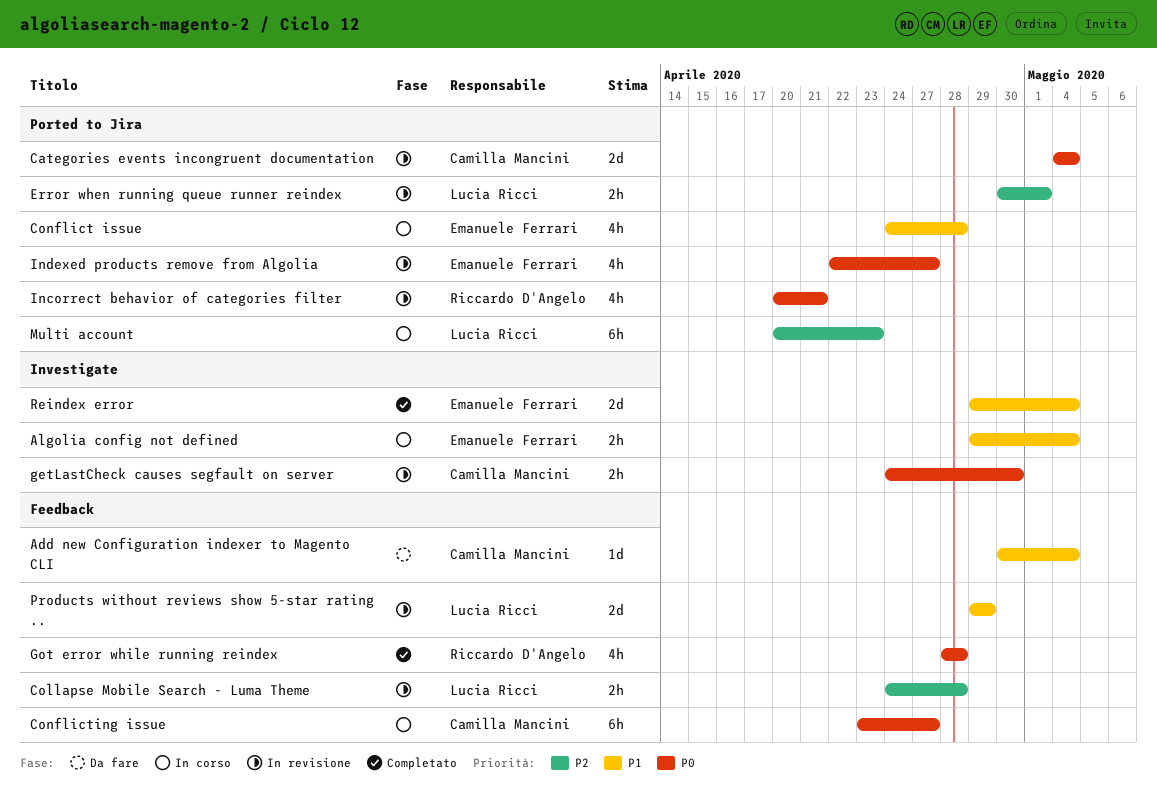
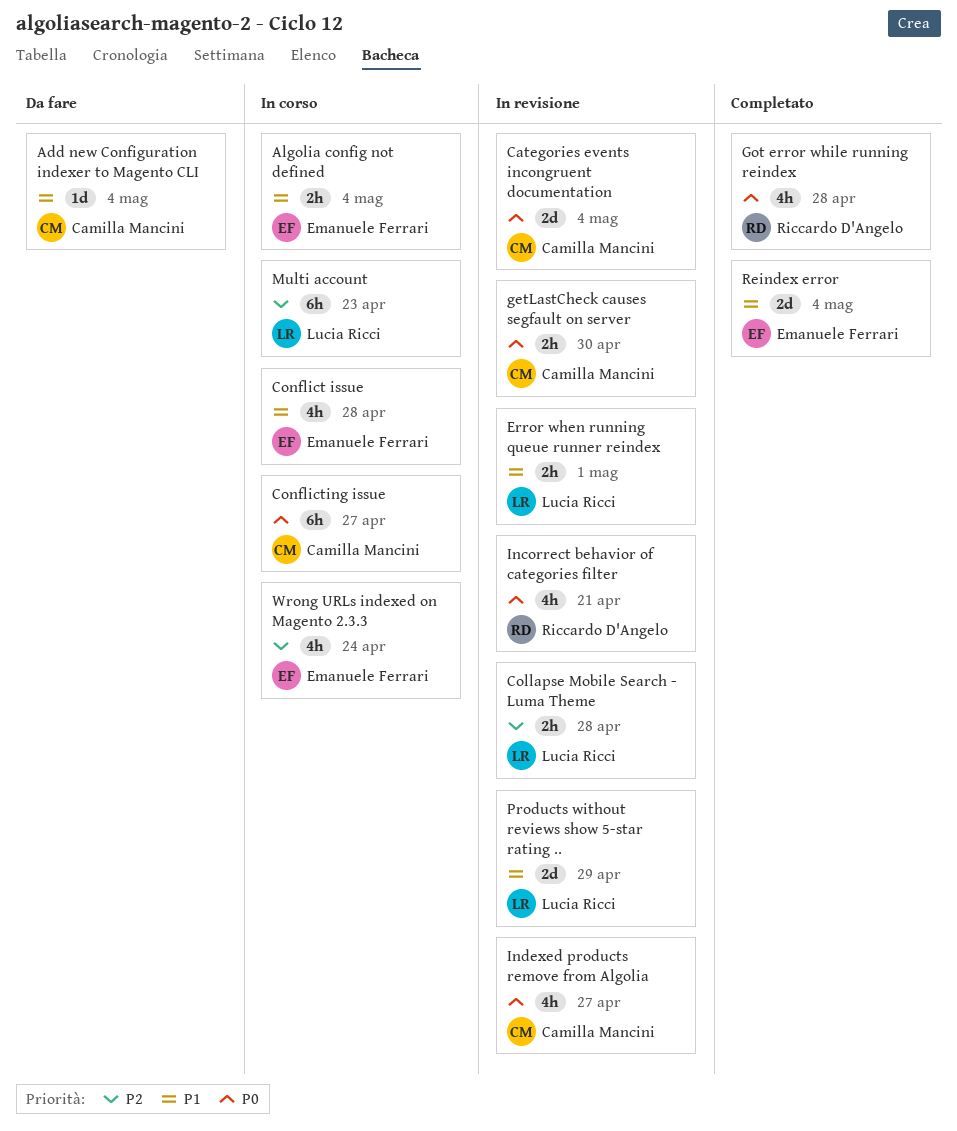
Error when running queue runner reindex, priority: P2 -> P1
Indexed products remove from Algolia, owner: Emanuele Ferrari -> Camilla Mancini
Wrong URLs indexed on Magento 2.3.3: none -> present

